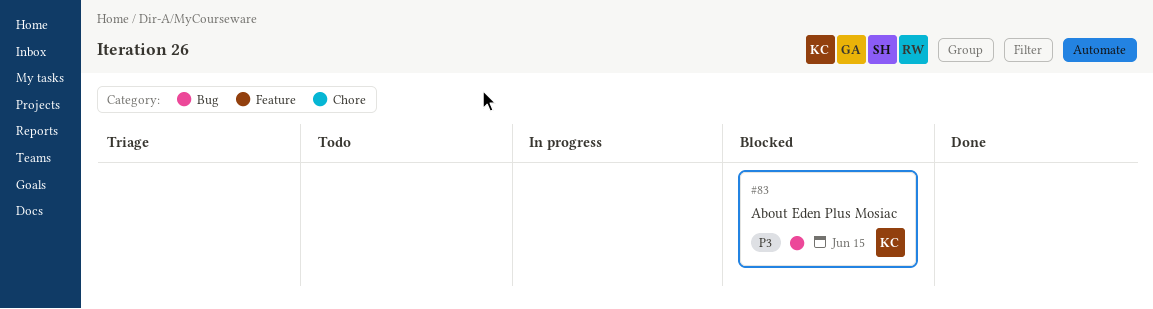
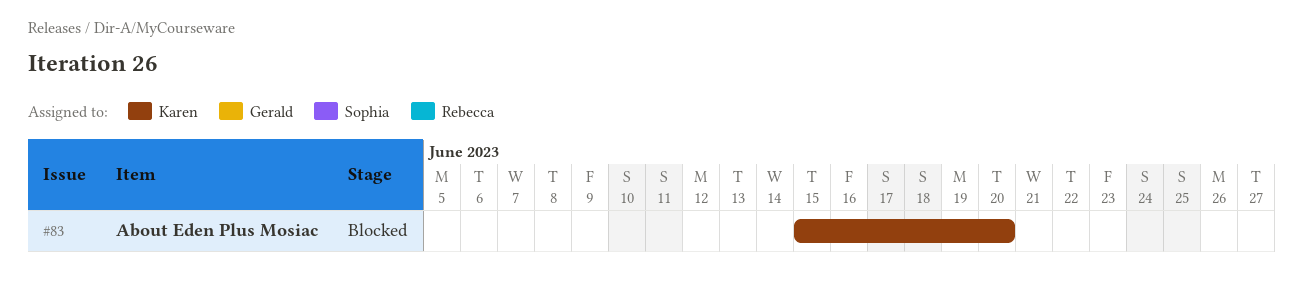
#83, due: Jun 15 -> Jun 20

